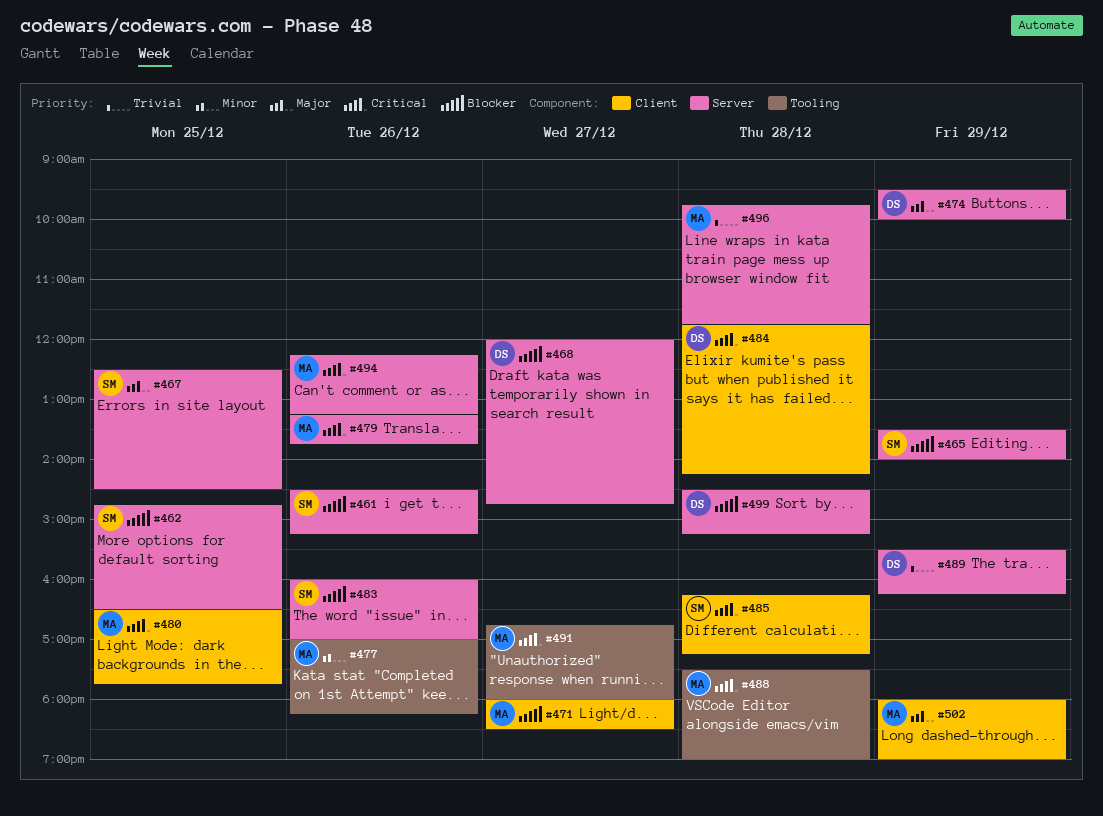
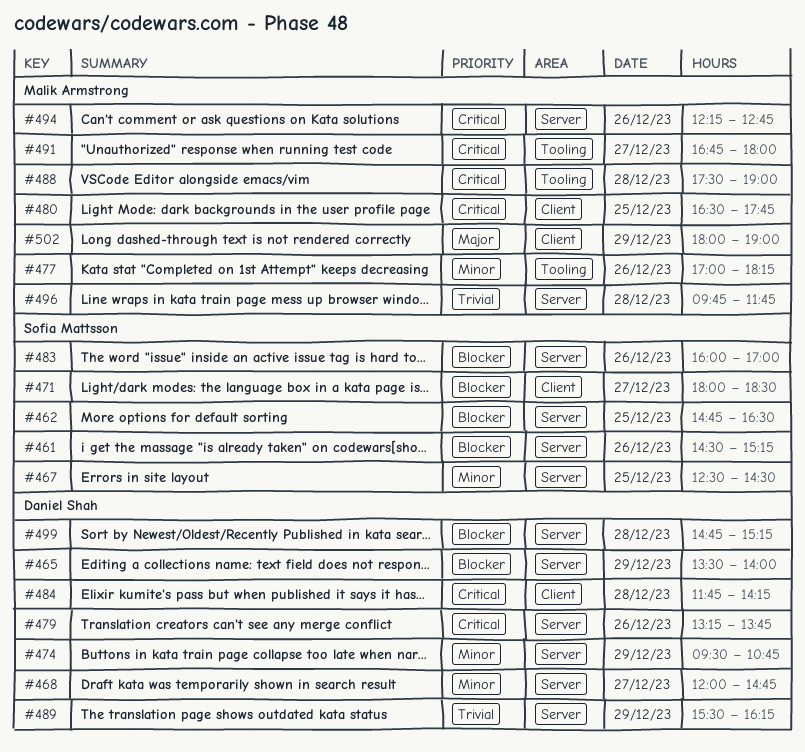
#465, owner: Sofia Mattsson -> Daniel Shah
#467, priority: Major -> Minor
#468, priority: Blocker -> Minor
#471, owner: Malik Armstrong -> Sofia Mattsson
#474, priority: Major -> Minor
#474, ends: 10:00 -> 10:45
#479, owner: Malik Armstrong -> Daniel Shah
#485: present -> none
#494, ends: 13:15 -> 12:45
#499, begins: 14:30 -> 14:45

